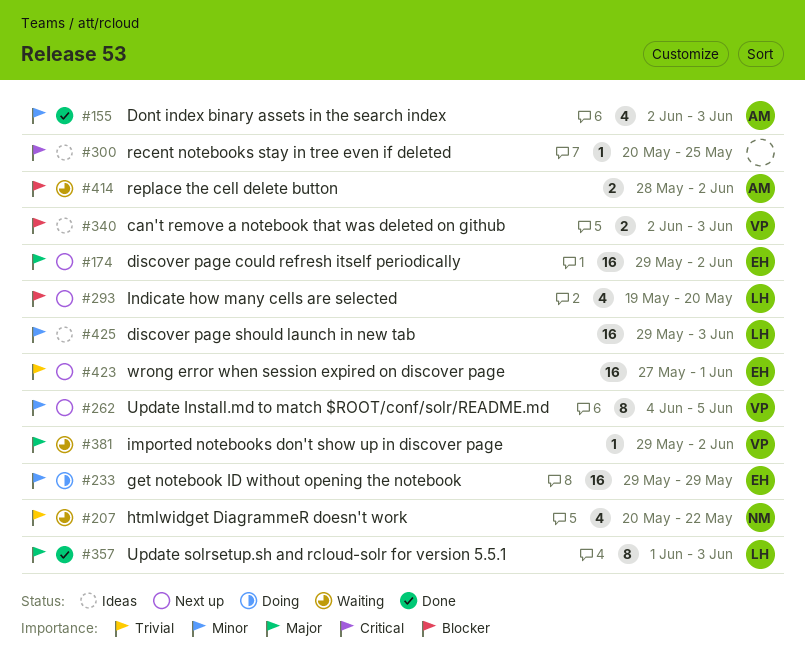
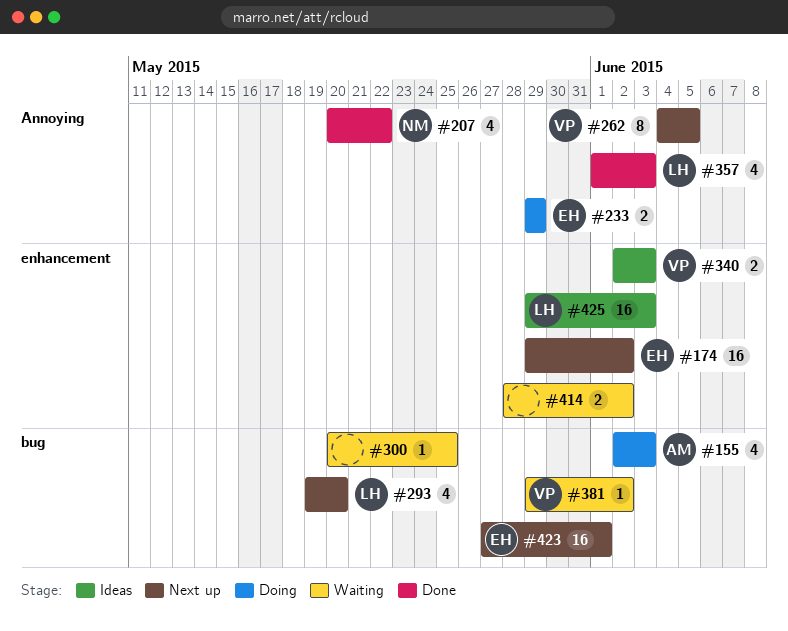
#155, status: Done -> Doing
#207, status: Waiting -> Done
#233, estimate: 16 -> 2
#300, status: Ideas -> Waiting
#357, estimate: 8 -> 4
#414, owner: AM -> none

